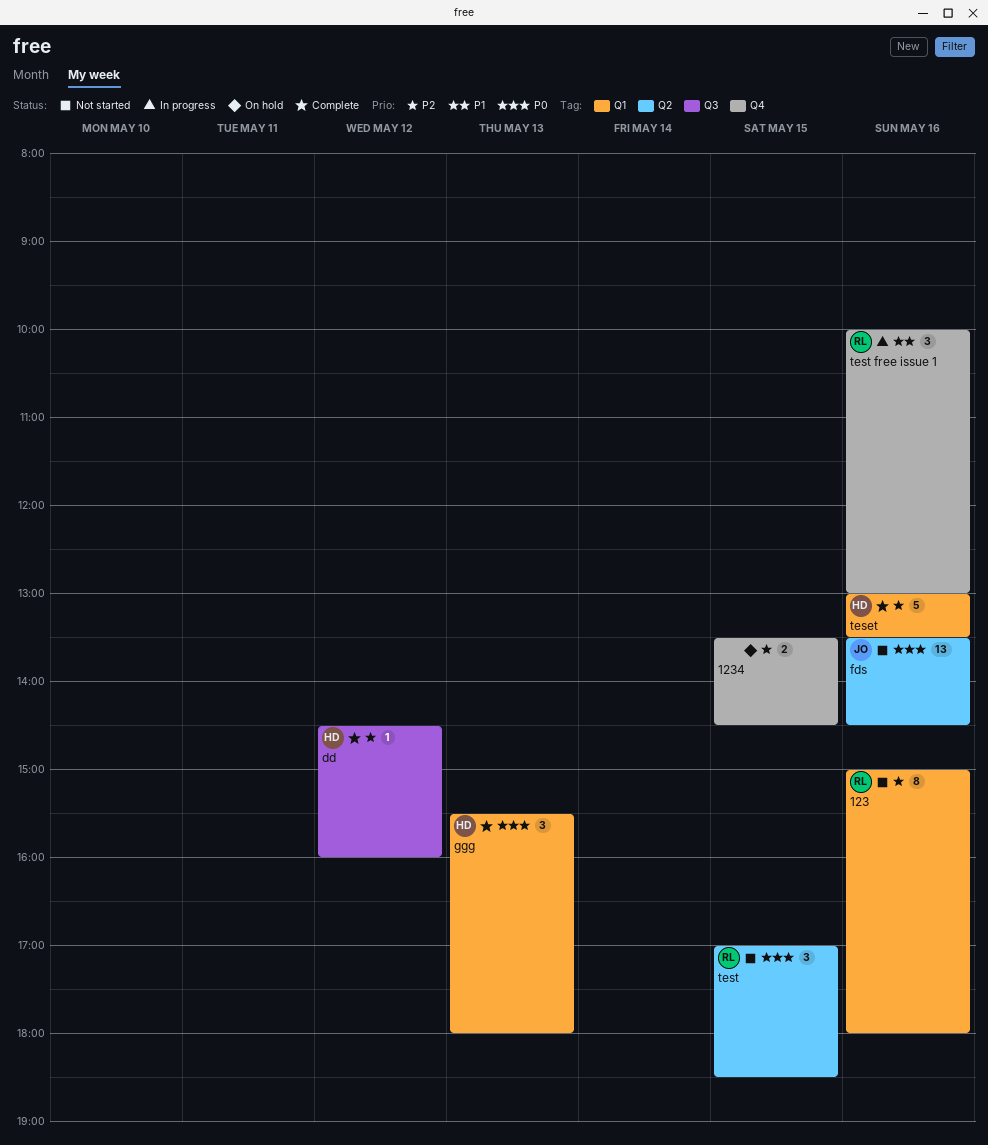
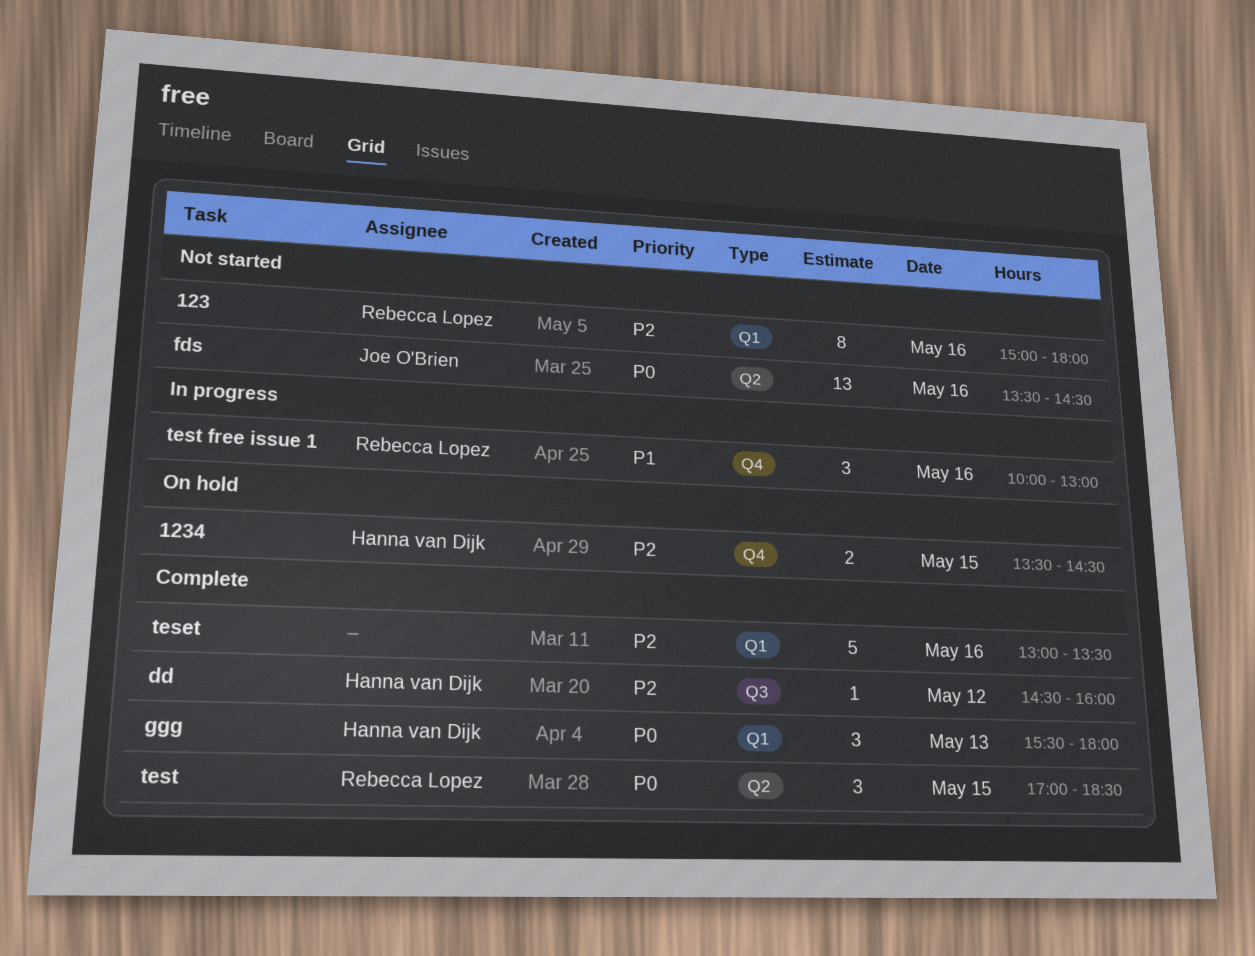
1234, owner: none -> Hanna van Dijk
teset, owner: Hanna van Dijk -> none
test, status: Not started -> Complete

